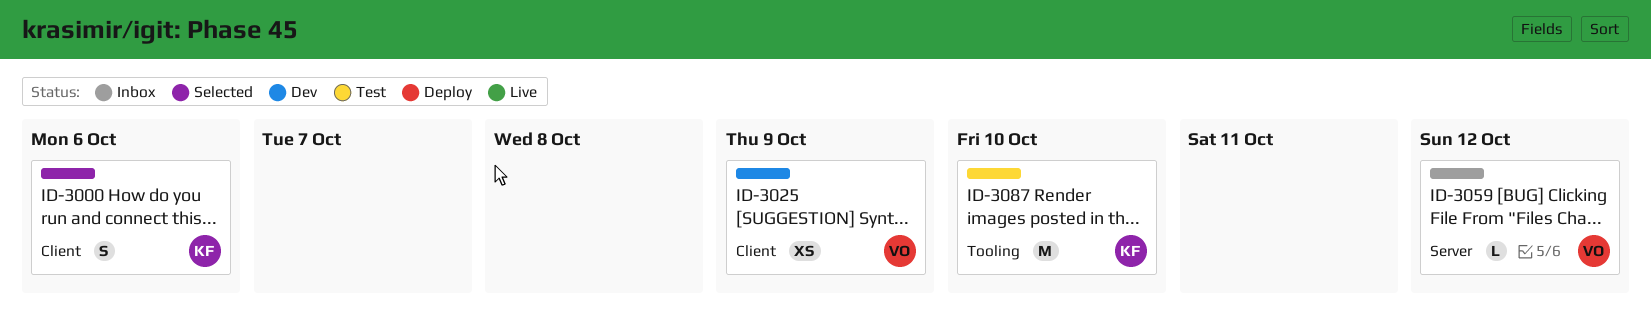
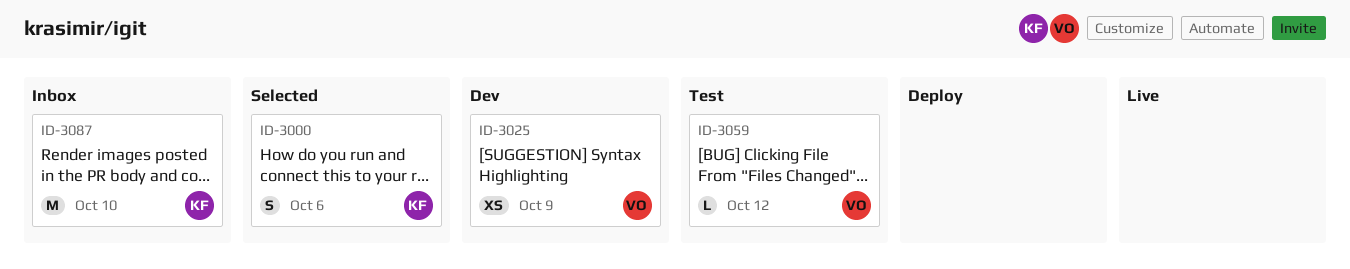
ID-3059, status: Inbox -> Test
ID-3087, status: Test -> Inbox

